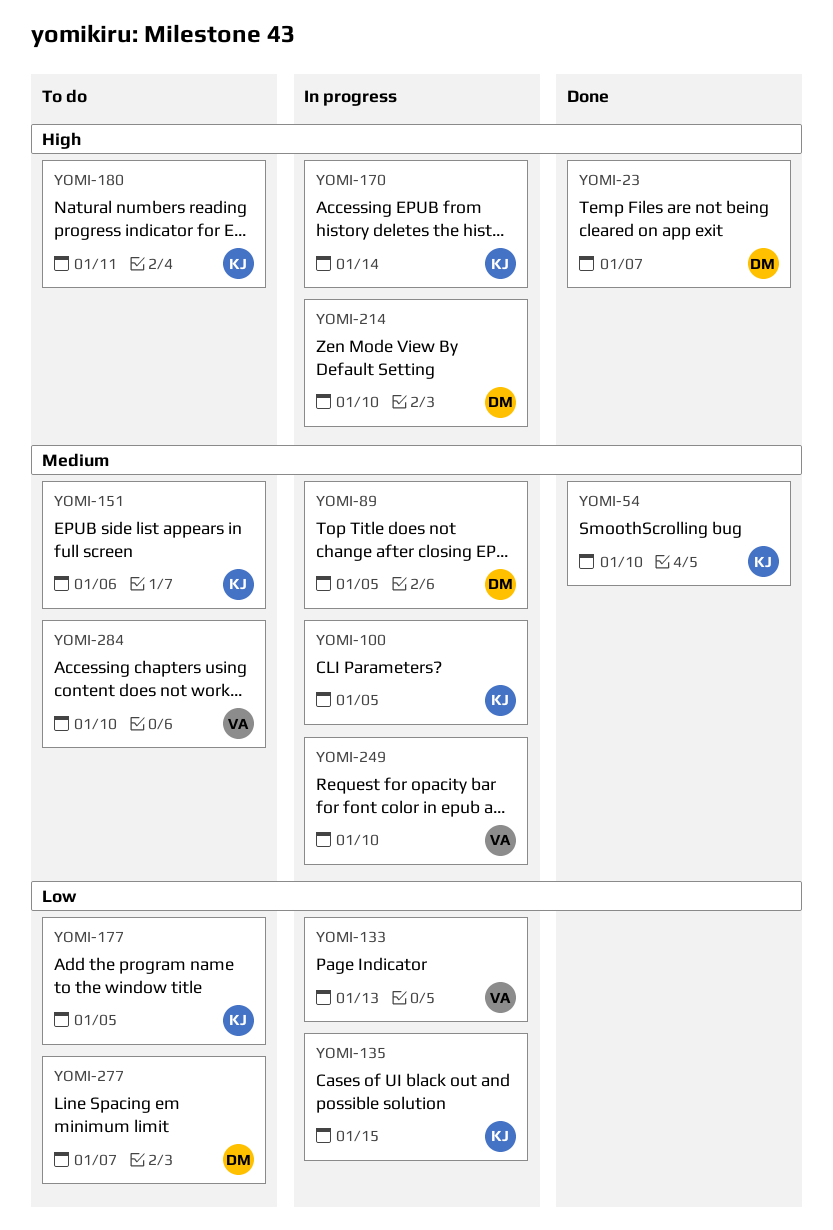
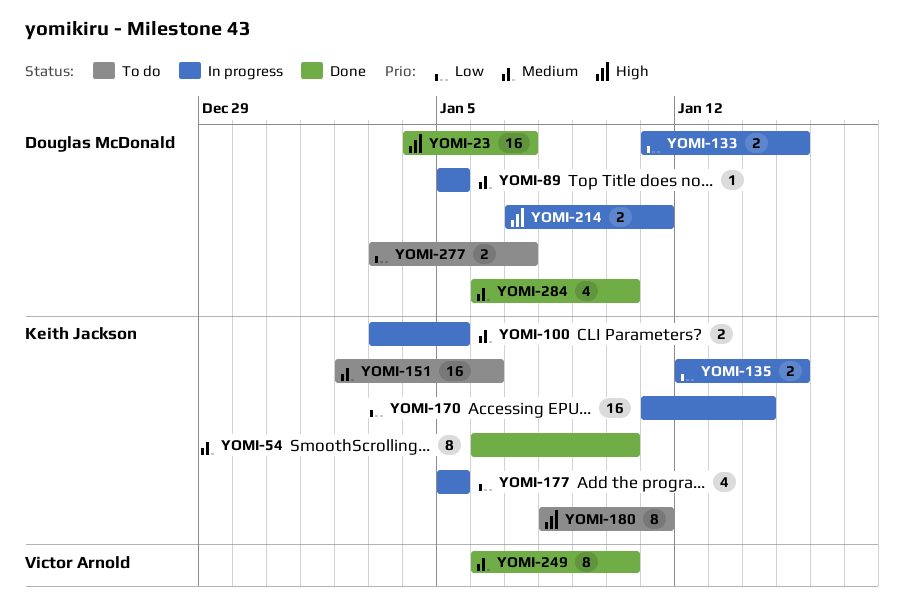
YOMI-133, owner: Victor Arnold -> Douglas McDonald
YOMI-133, due: Jan 13 -> Jan 15
YOMI-170, priority: High -> Low
YOMI-177, status: To do -> In progress
YOMI-214, due: Jan 10 -> Jan 11
YOMI-249, status: In progress -> Done
YOMI-284, status: To do -> Done
YOMI-284, owner: Victor Arnold -> Douglas McDonald

